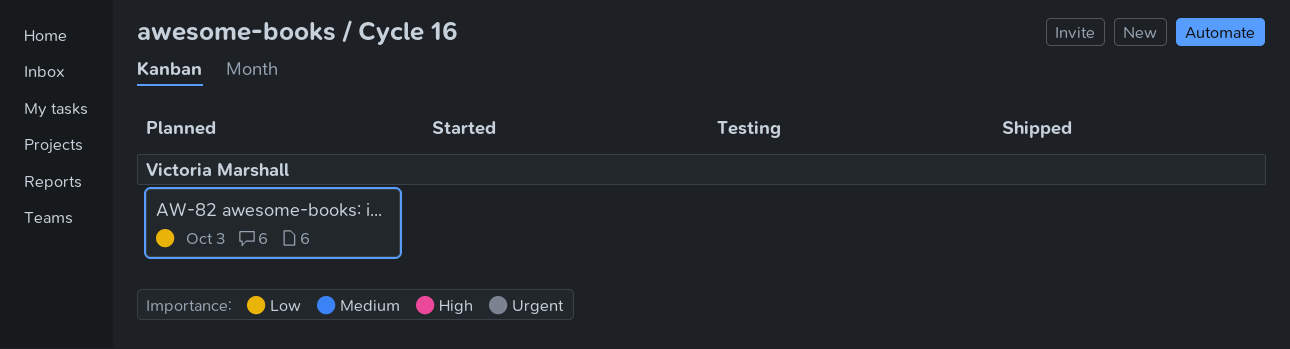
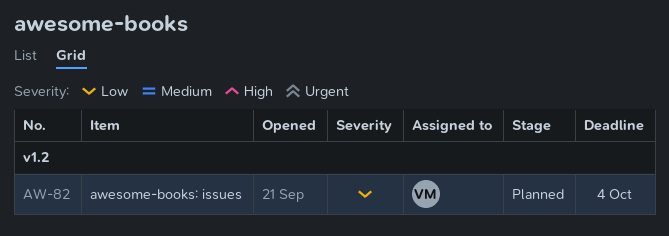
AW-82, due: Oct 3 -> Oct 4

